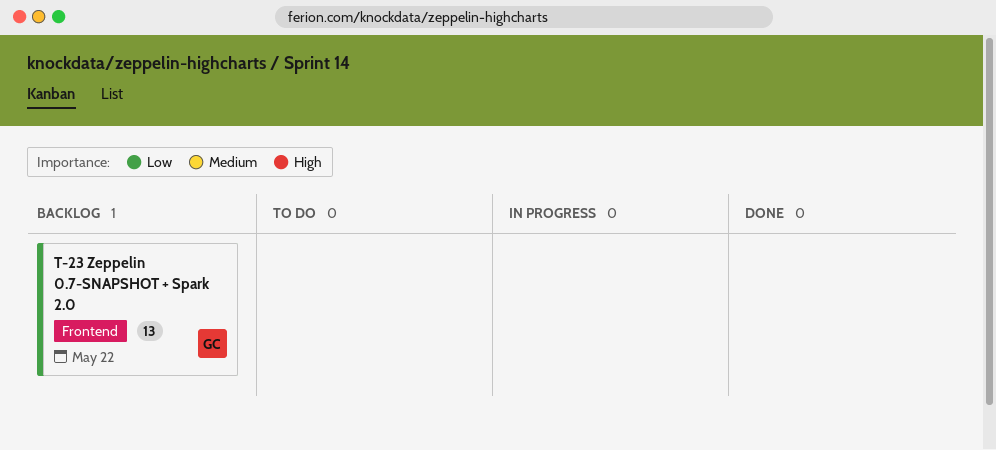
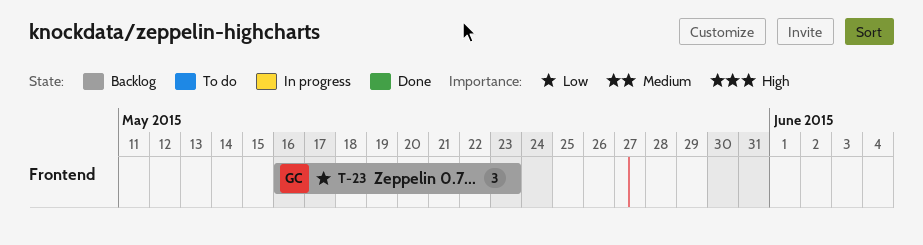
T-23, estimate: 13 -> 3
T-23, due: May 22 -> May 23

